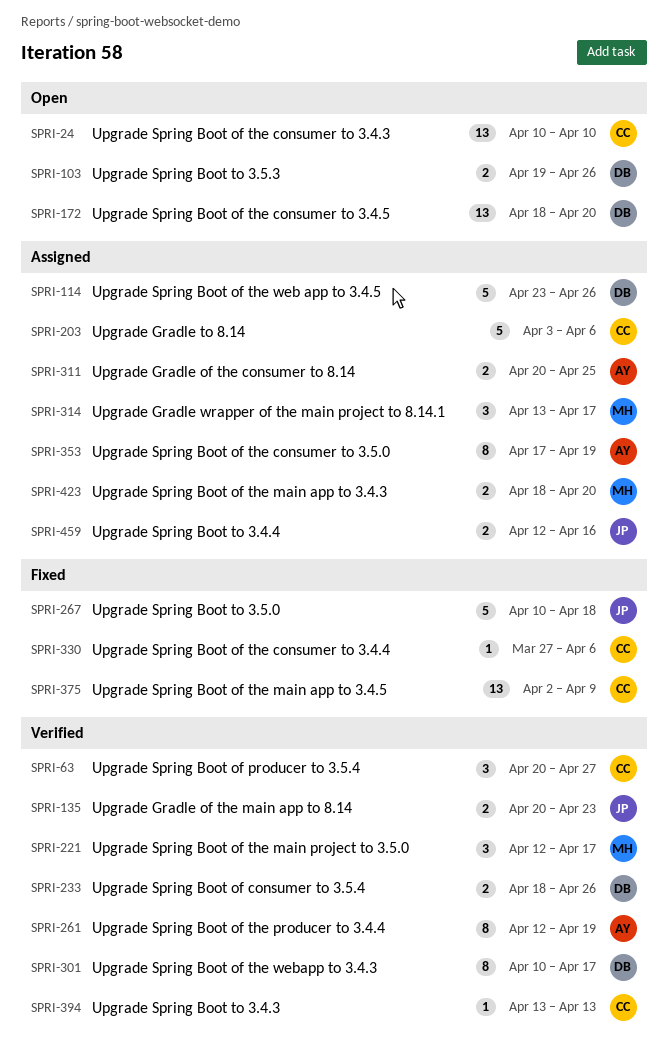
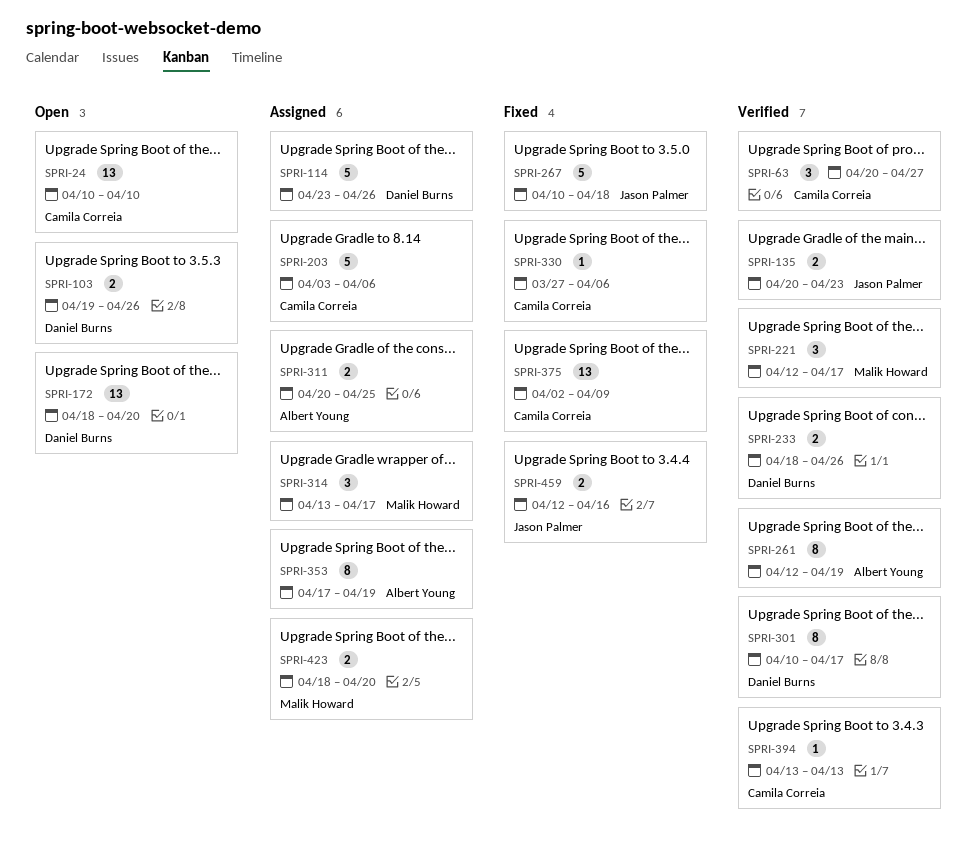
SPRI-459, status: Assigned -> Fixed

